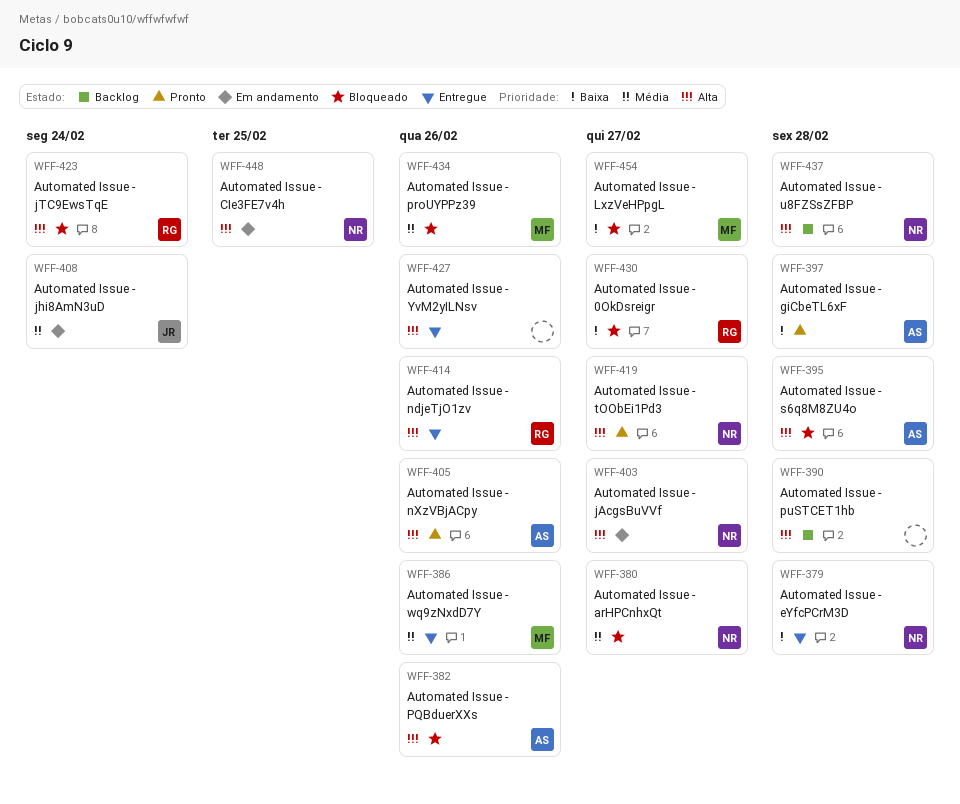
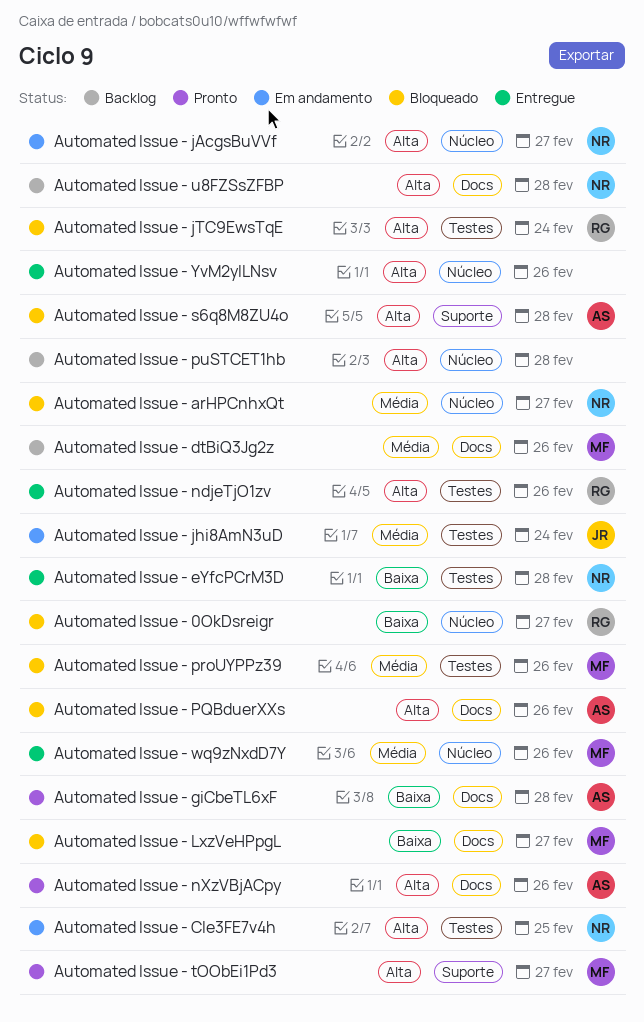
Automated Issue - dtBiQ3Jg2z: none -> present
Automated Issue - tOObEi1Pd3, owner: NR -> MF

